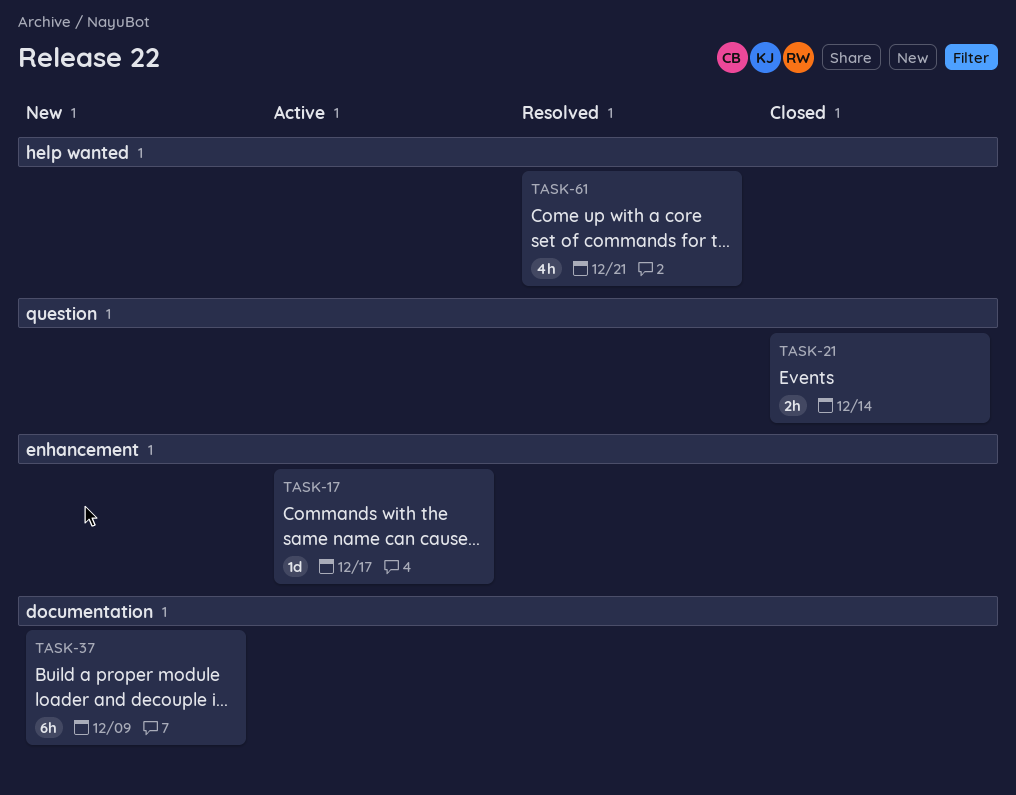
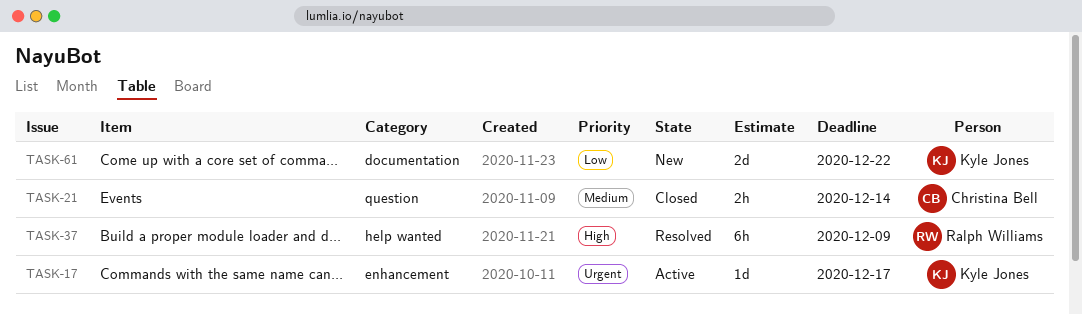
TASK-37, status: New -> Resolved
TASK-37, label: documentation -> help wanted
TASK-61, status: Resolved -> New
TASK-61, label: help wanted -> documentation
TASK-61, estimate: 4h -> 2d
TASK-61, due: Dec 21 -> Dec 22

